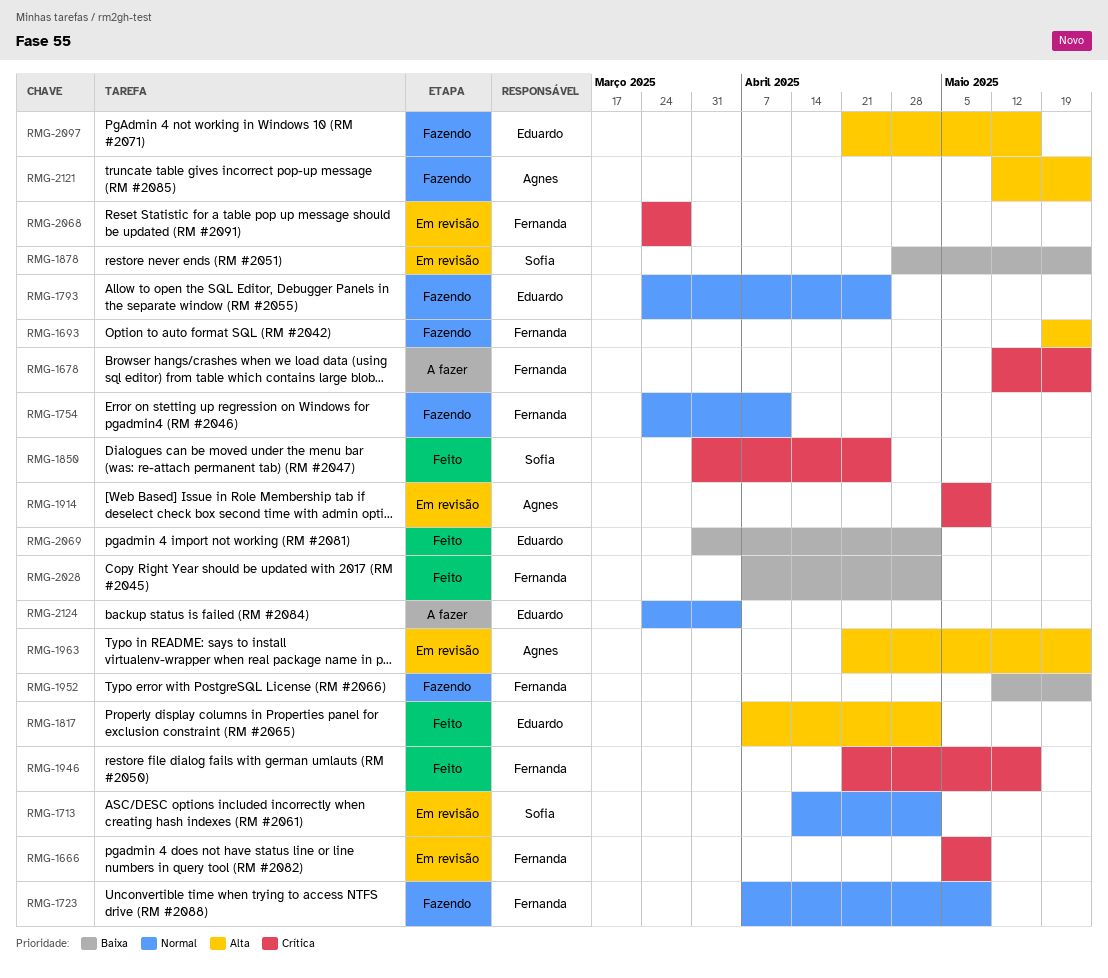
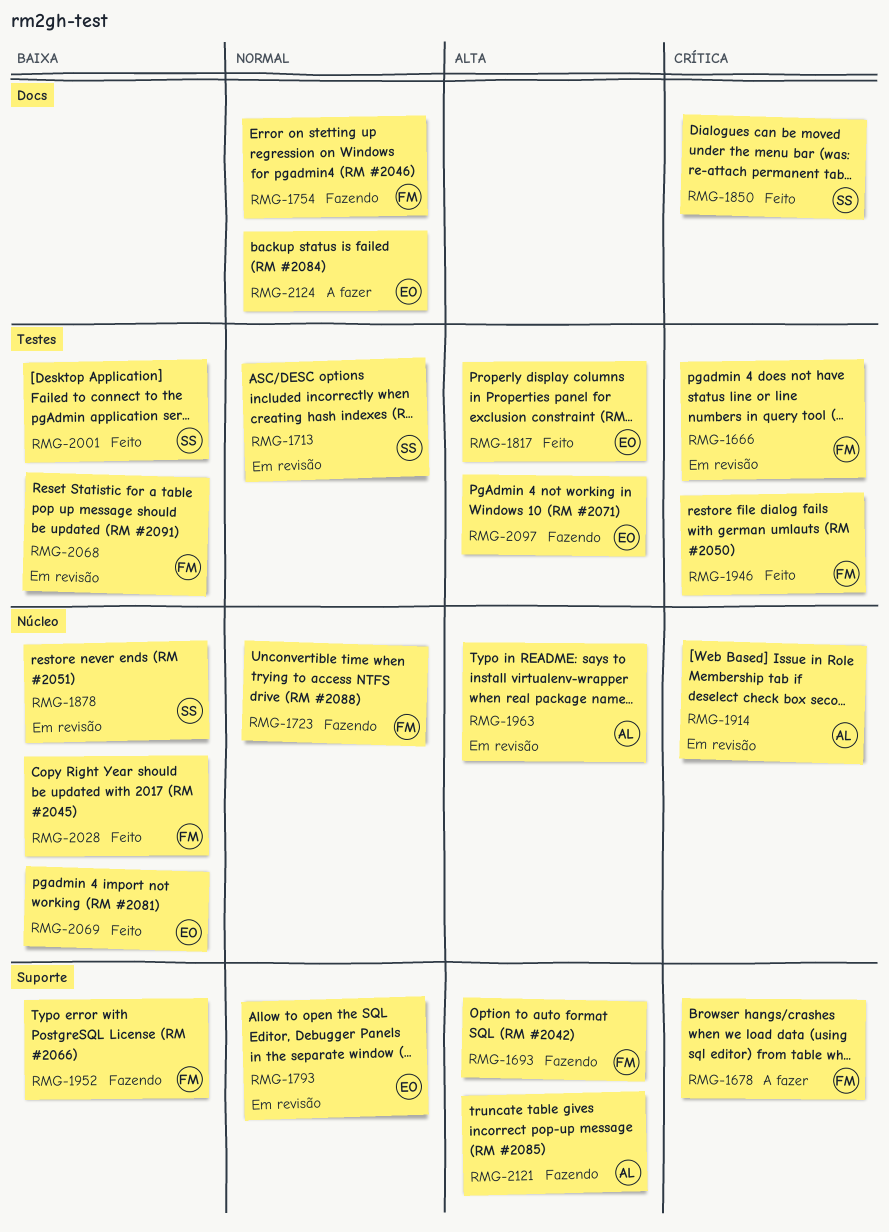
RMG-1793, status: Fazendo -> Em revisão
RMG-2001: none -> present
RMG-2068, priority: Crítica -> Baixa

